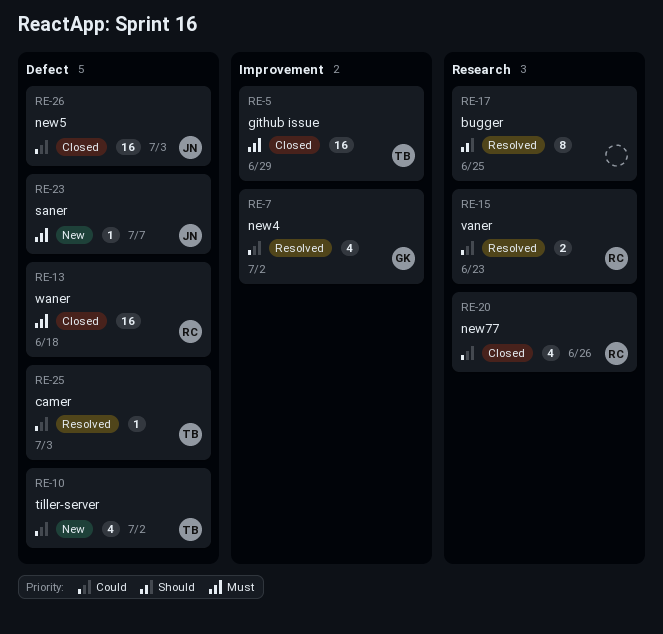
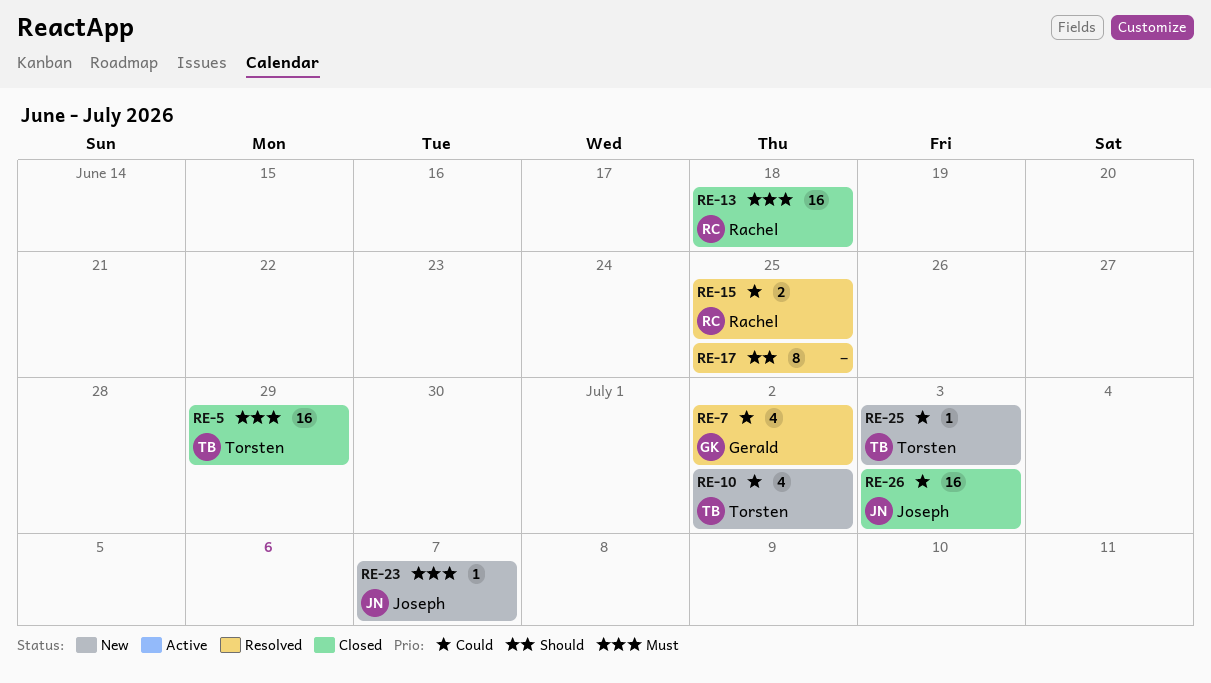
RE-15, due: Jun 23 -> Jun 25
RE-20: present -> none
RE-25, status: Resolved -> New

